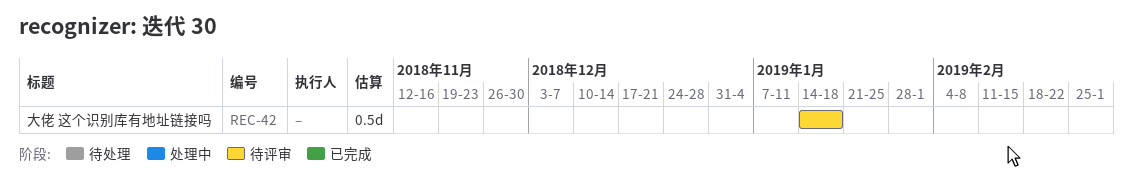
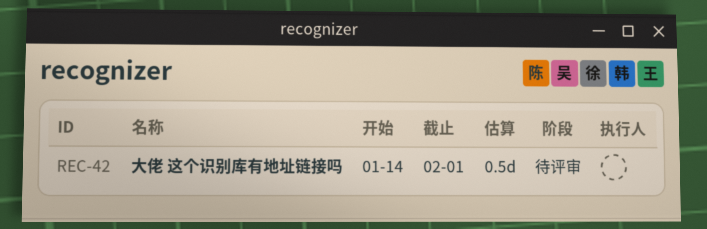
REC-42, due: Jan 18 -> Feb 1

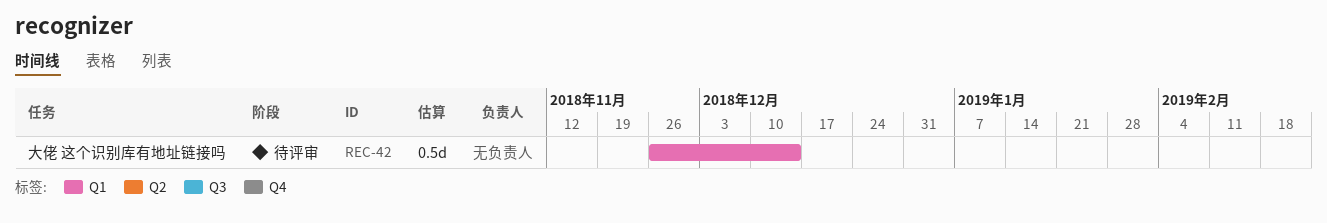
REC-42, start: Jan 14 -> Nov 26
REC-42, due: Feb 1 -> Dec 14

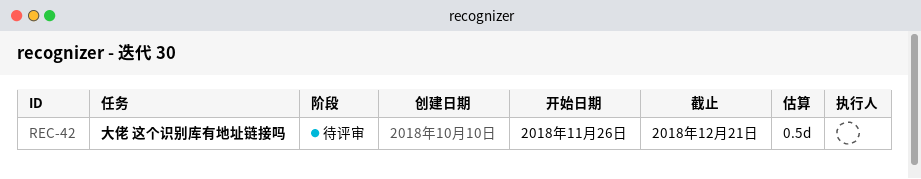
REC-42, due: Dec 14 -> Dec 21

